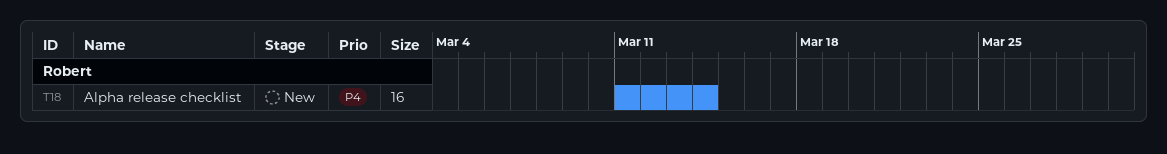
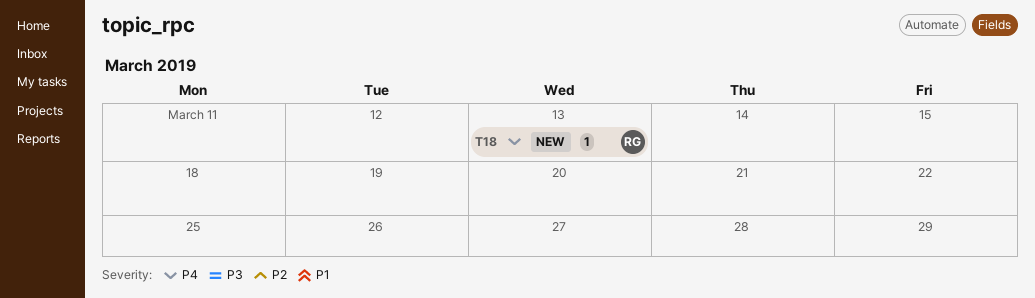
T18, estimate: 16 -> 1
T18, due: Mar 14 -> Mar 13

